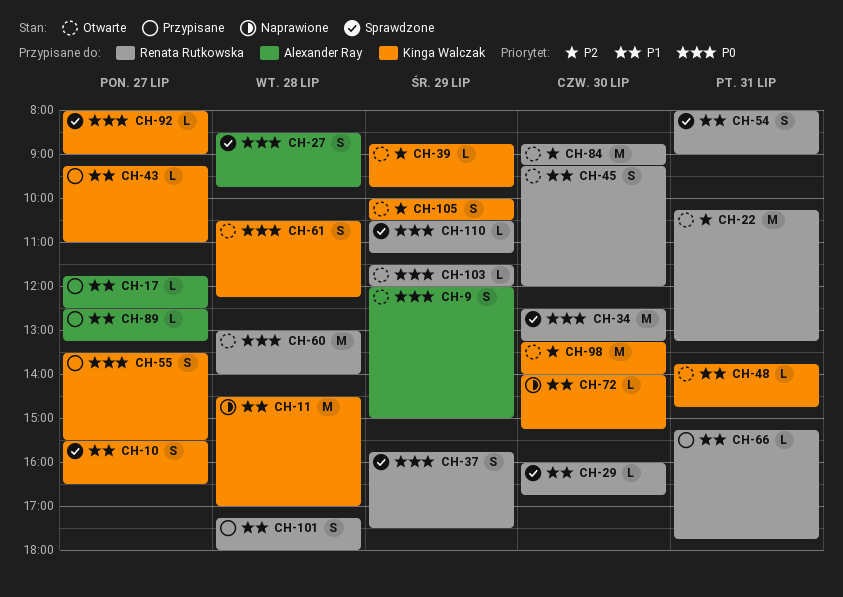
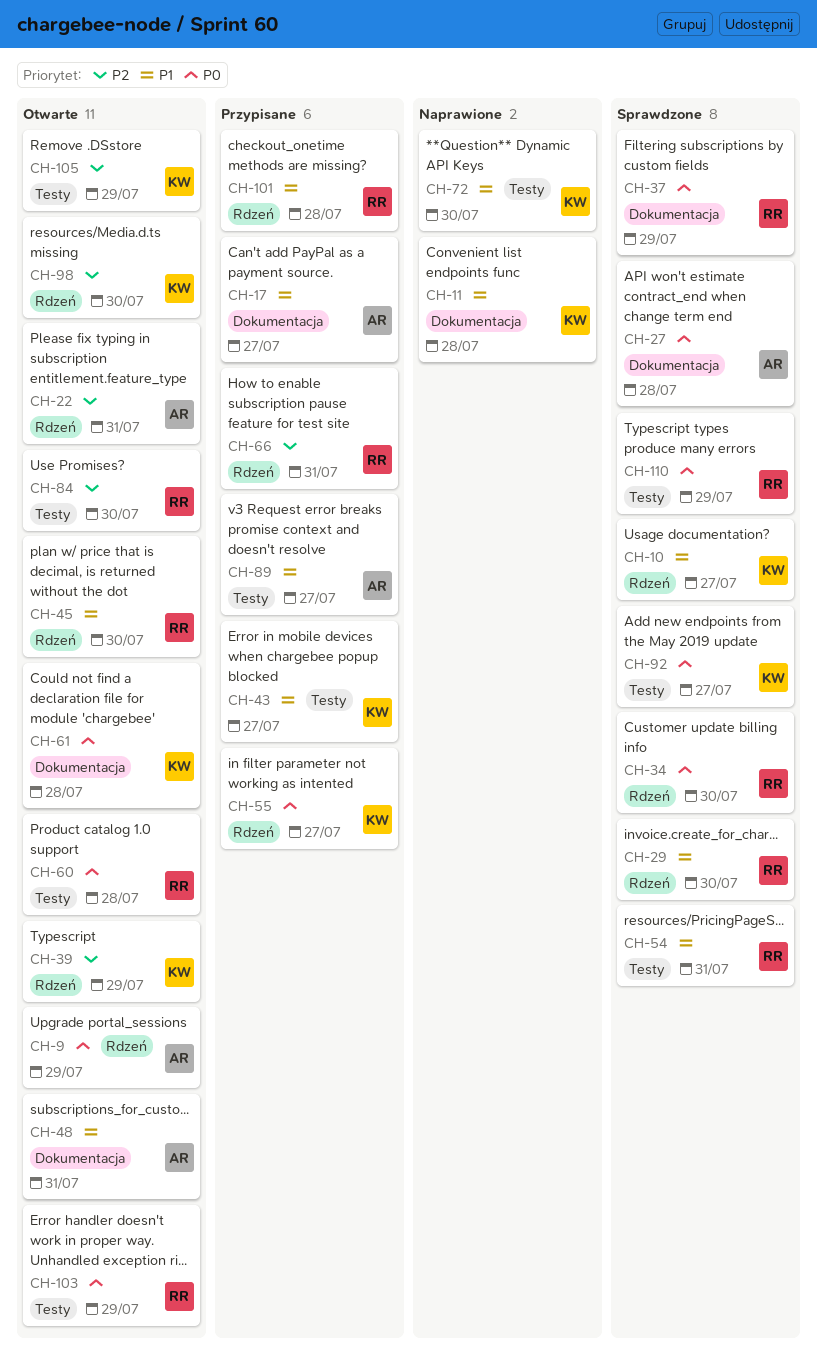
CH-22, owner: Renata Rutkowska -> Alexander Ray
CH-48, owner: Kinga Walczak -> Alexander Ray
CH-66, priority: P1 -> P2

